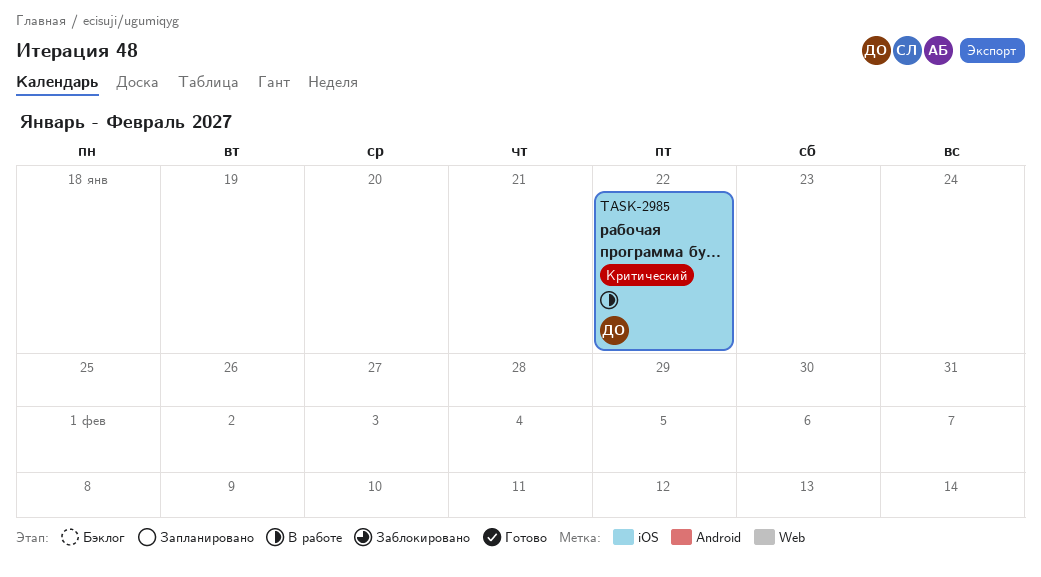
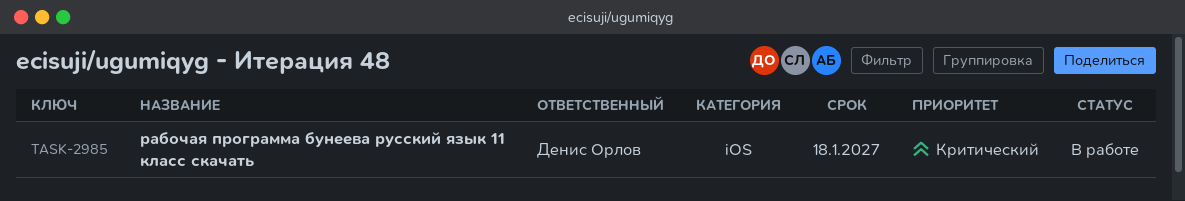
TASK-2985, due: Jan 22 -> Jan 18

